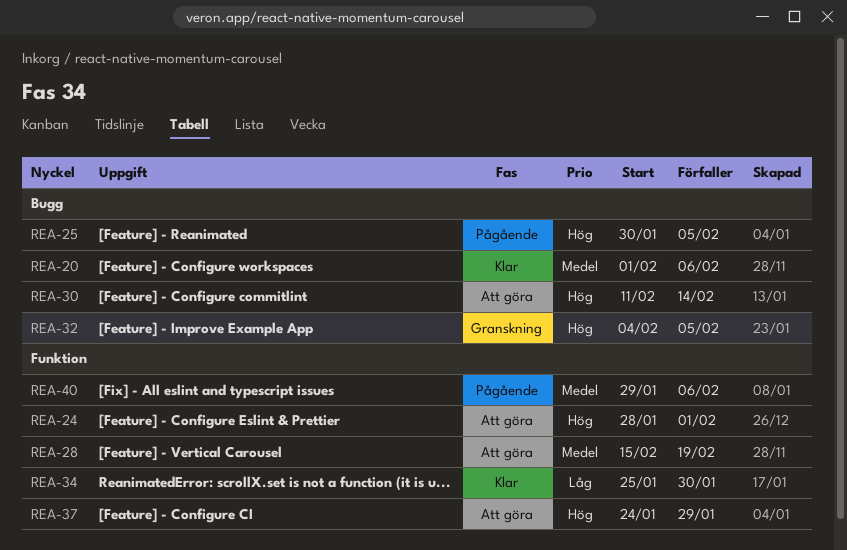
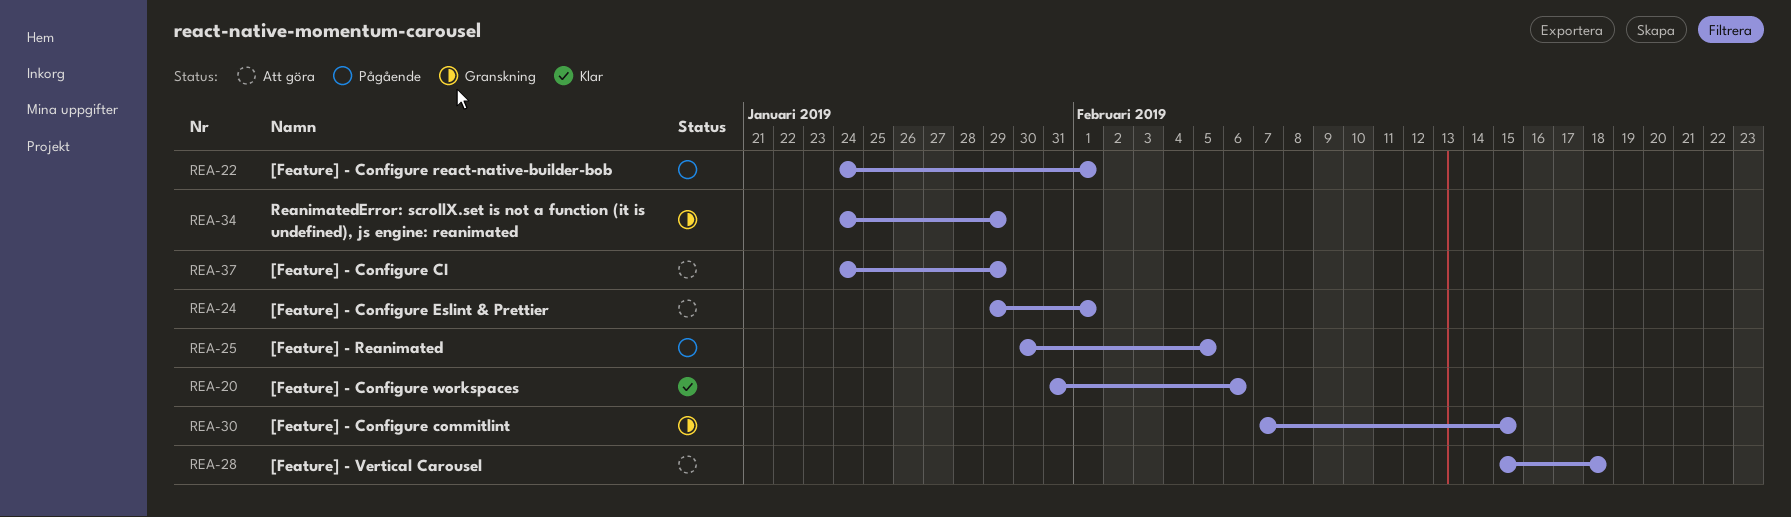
REA-20, start: Feb 1 -> Jan 31
REA-22: none -> present
REA-24, start: Jan 28 -> Jan 29
REA-28, due: Feb 19 -> Feb 18
REA-30, status: Att göra -> Granskning
REA-30, start: Feb 11 -> Feb 7
REA-30, due: Feb 14 -> Feb 15
REA-32: present -> none
REA-34, status: Klar -> Granskning
REA-34, start: Jan 25 -> Jan 24
REA-34, due: Jan 30 -> Jan 29
REA-40: present -> none

